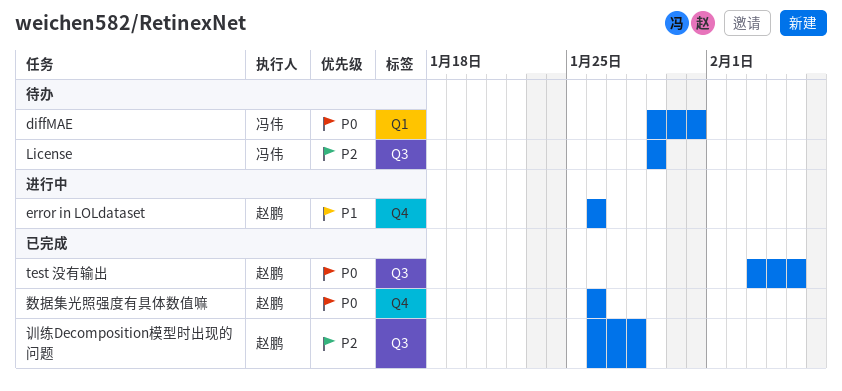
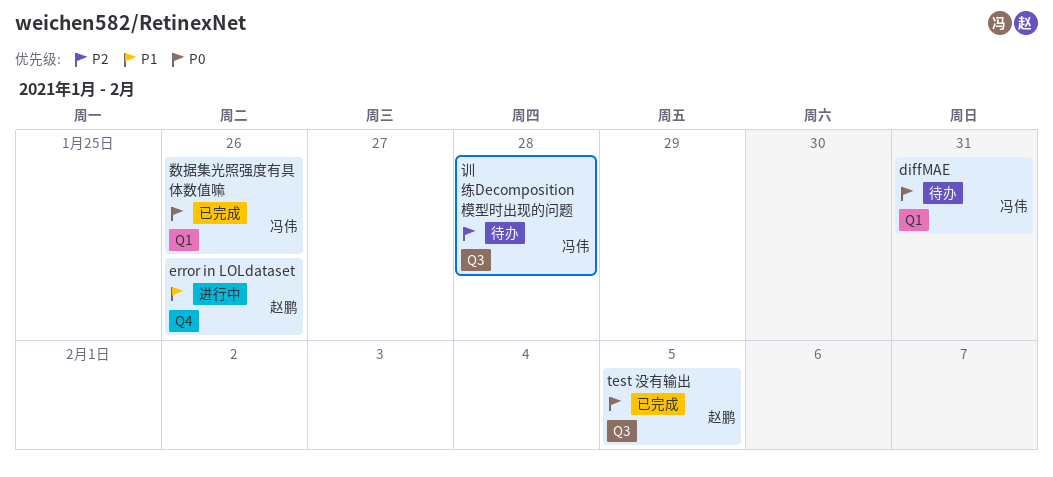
License: present -> none
数据集光照强度有具体数值嘛, owner: 赵鹏 -> 冯伟
数据集光照强度有具体数值嘛, label: Q4 -> Q1
训练Decomposition模型时出现的问题, status: 已完成 -> 待办
训练Decomposition模型时出现的问题, owner: 赵鹏 -> 冯伟

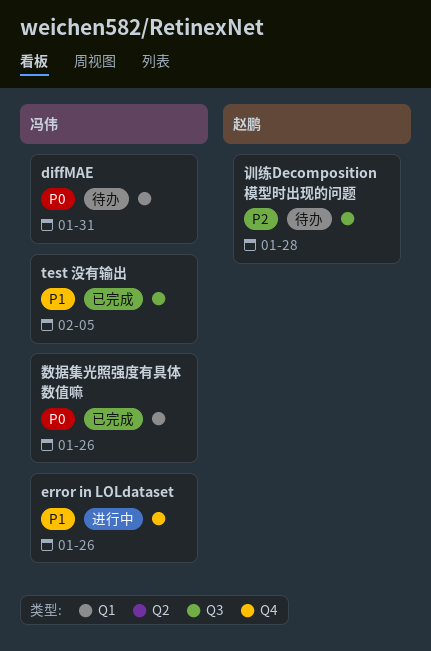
error in LOLdataset, owner: 赵鹏 -> 冯伟
test 没有输出, owner: 赵鹏 -> 冯伟
test 没有输出, priority: P0 -> P1
训练Decomposition模型时出现的问题, owner: 冯伟 -> 赵鹏

